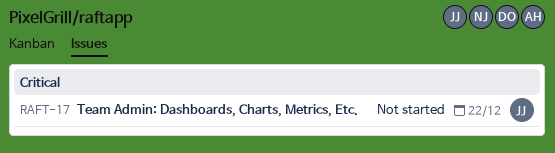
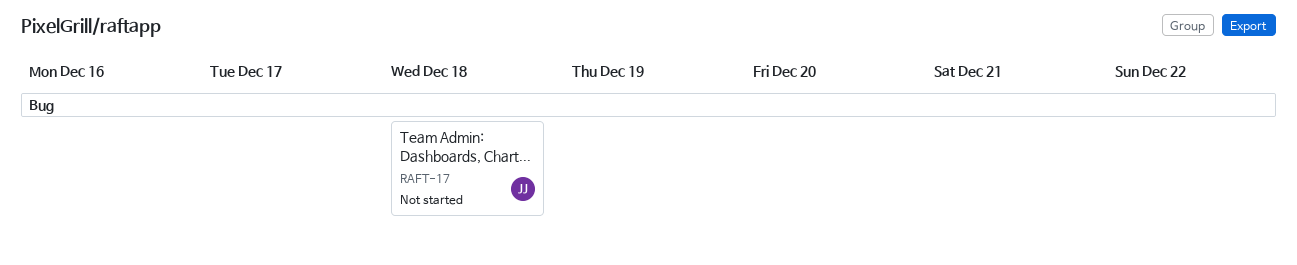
RAFT-17, due: Dec 22 -> Dec 18

